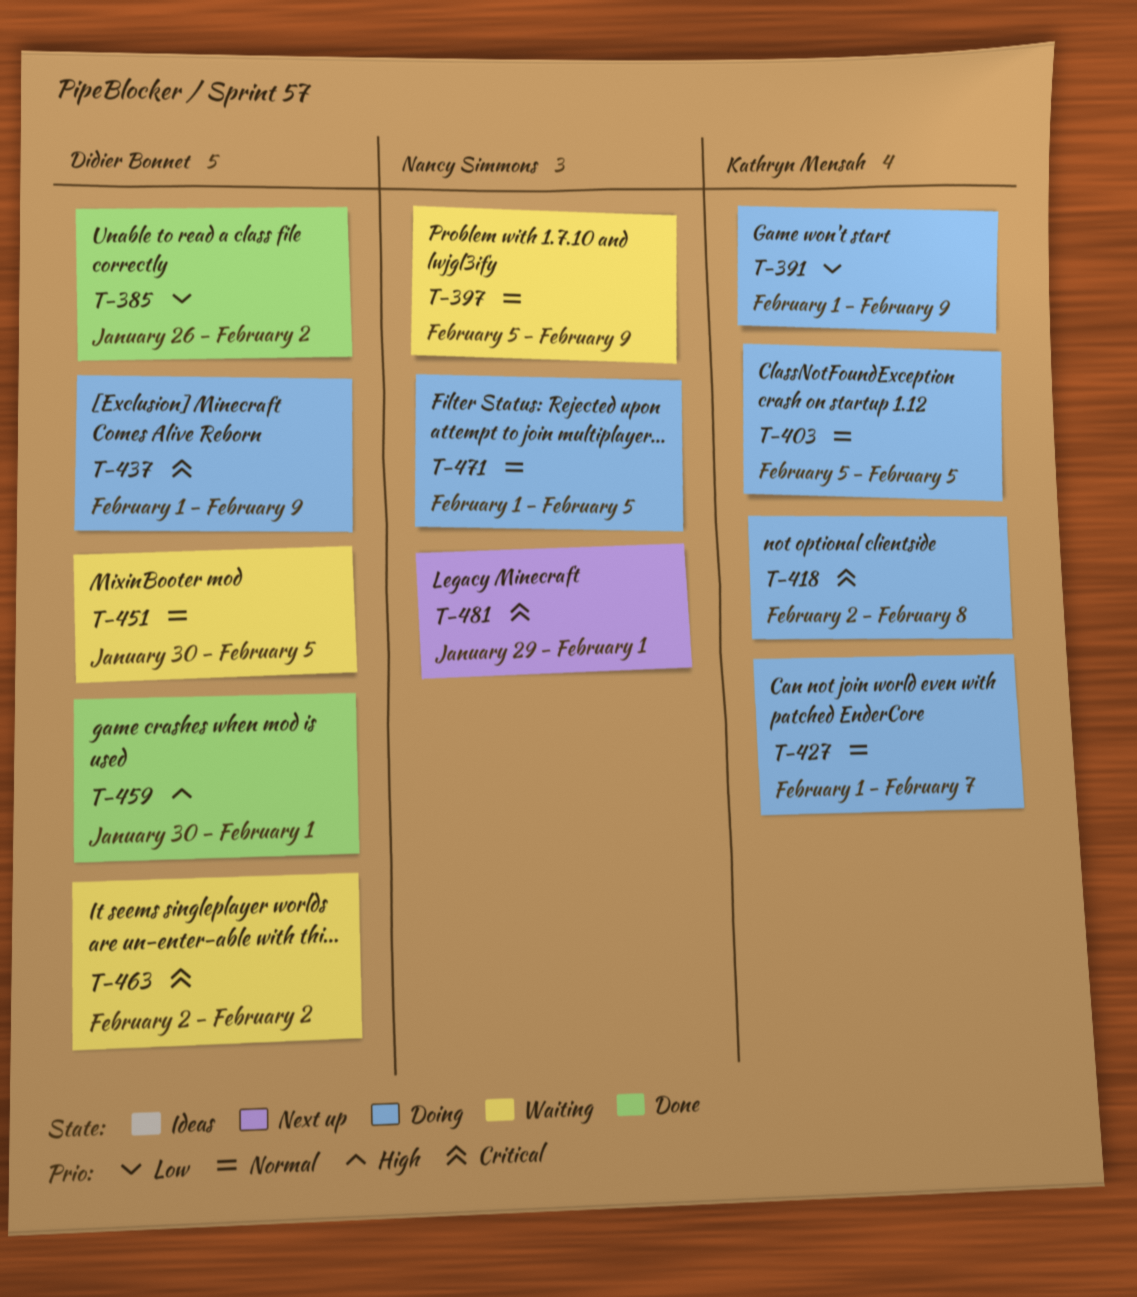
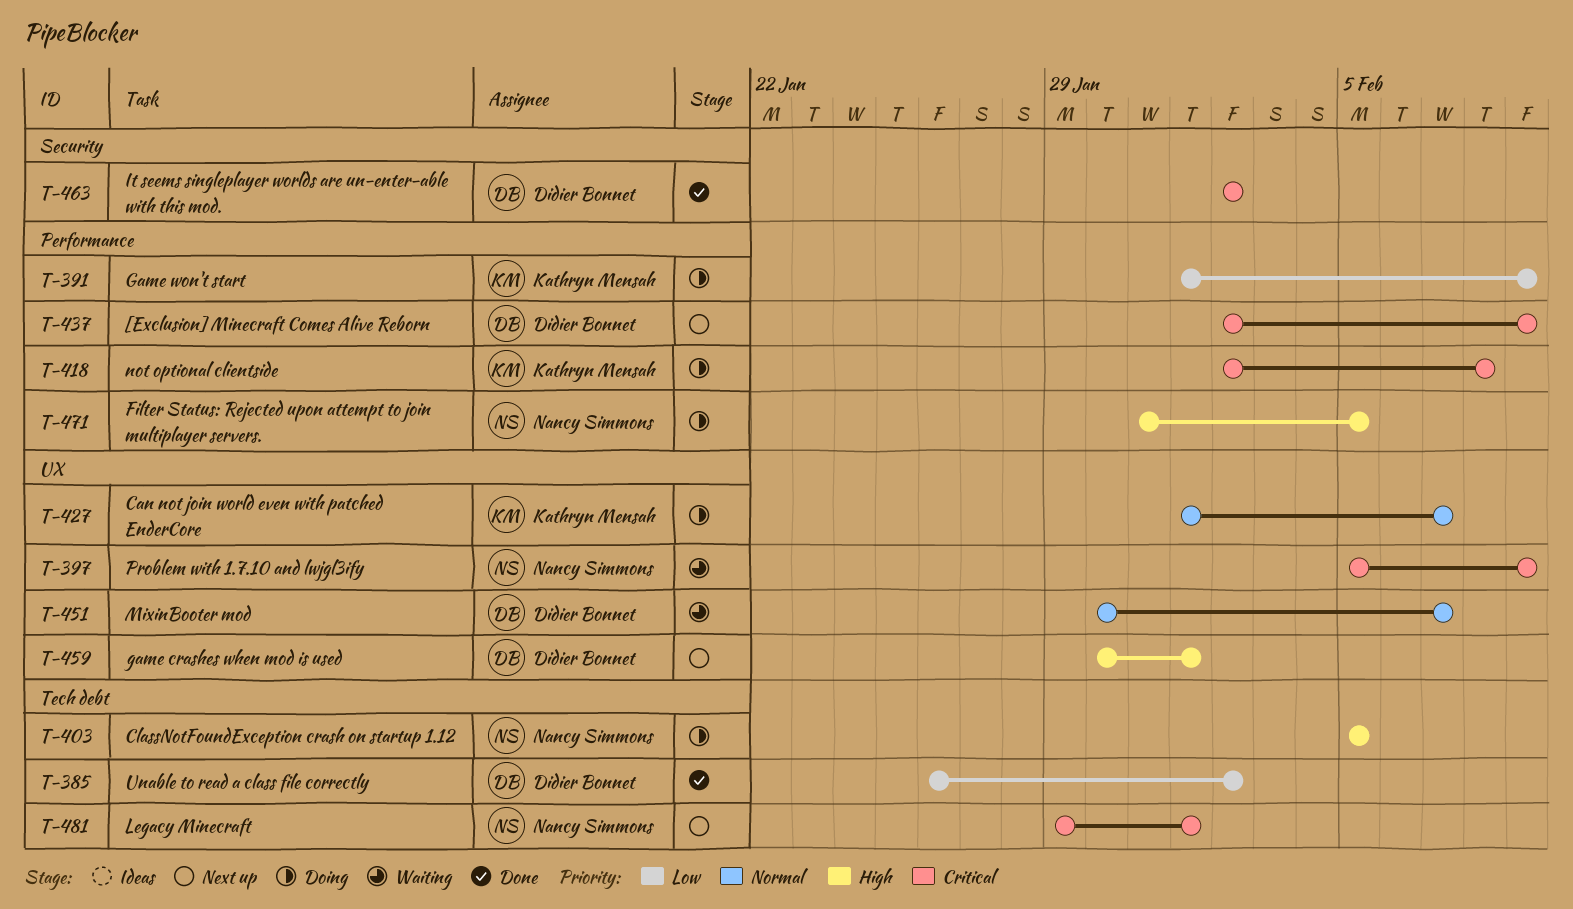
T-397, priority: Normal -> Critical
T-403, owner: Kathryn Mensah -> Nancy Simmons
T-403, priority: Normal -> High
T-437, status: Doing -> Next up
T-437, start: Feb 1 -> Feb 2
T-451, due: Feb 5 -> Feb 7
T-459, status: Done -> Next up
T-463, status: Waiting -> Done
T-471, priority: Normal -> High
T-471, start: Feb 1 -> Jan 31

